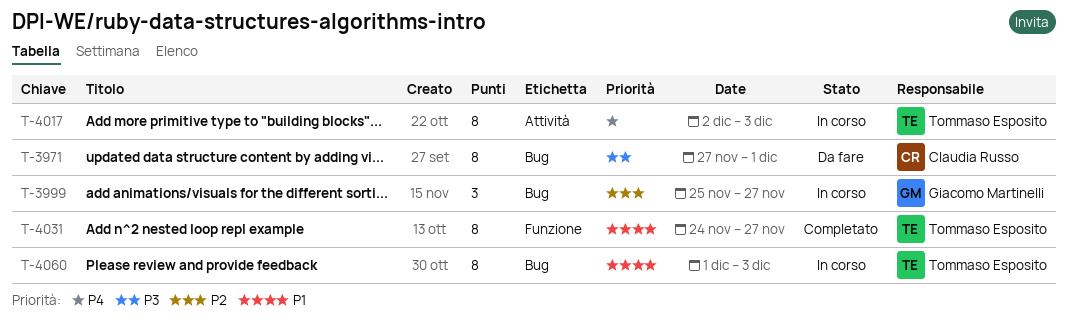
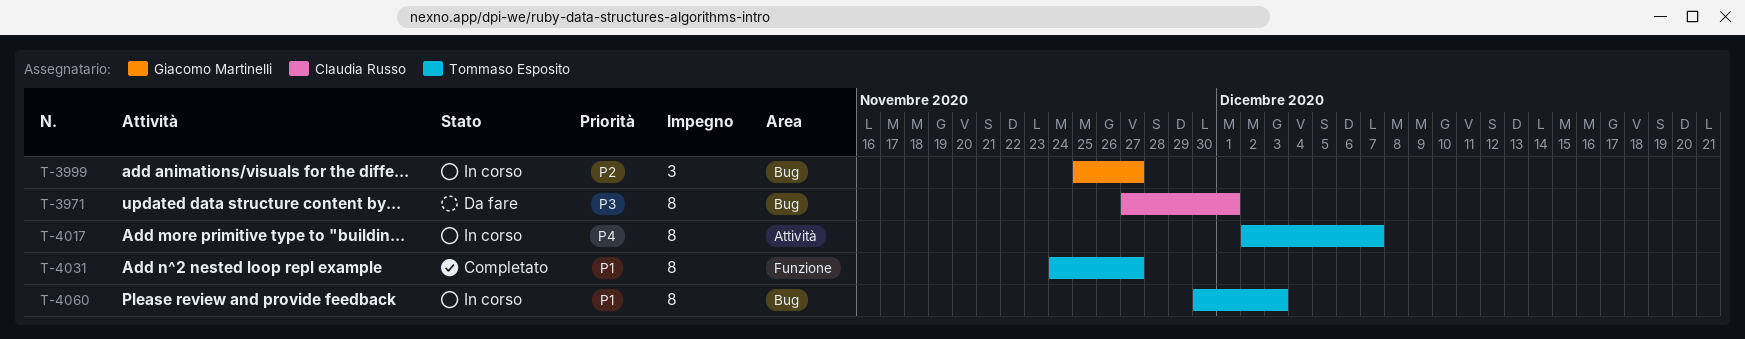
T-4017, due: Dec 3 -> Dec 7
T-4060, start: Dec 1 -> Nov 30

